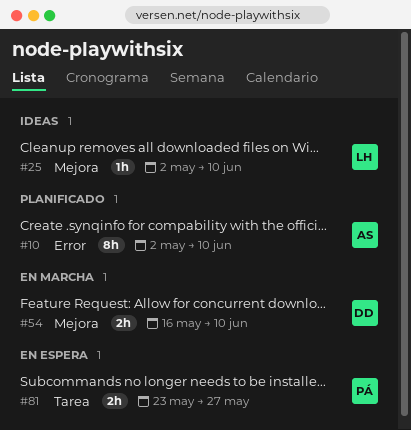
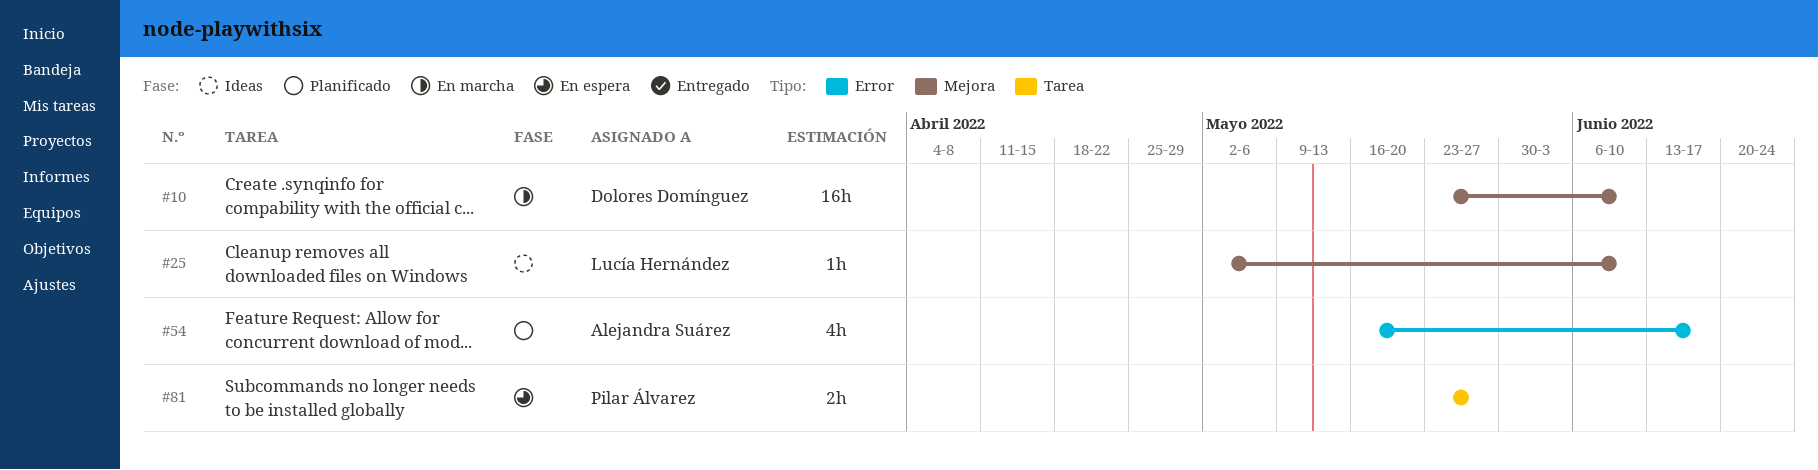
#10, status: Planificado -> En marcha
#10, owner: Alejandra Suárez -> Dolores Domínguez
#10, label: Error -> Mejora
#10, estimate: 8h -> 16h
#10, start: May 2 -> May 23
#54, status: En marcha -> Planificado
#54, owner: Dolores Domínguez -> Alejandra Suárez
#54, label: Mejora -> Error
#54, estimate: 2h -> 4h
#54, due: Jun 10 -> Jun 17

